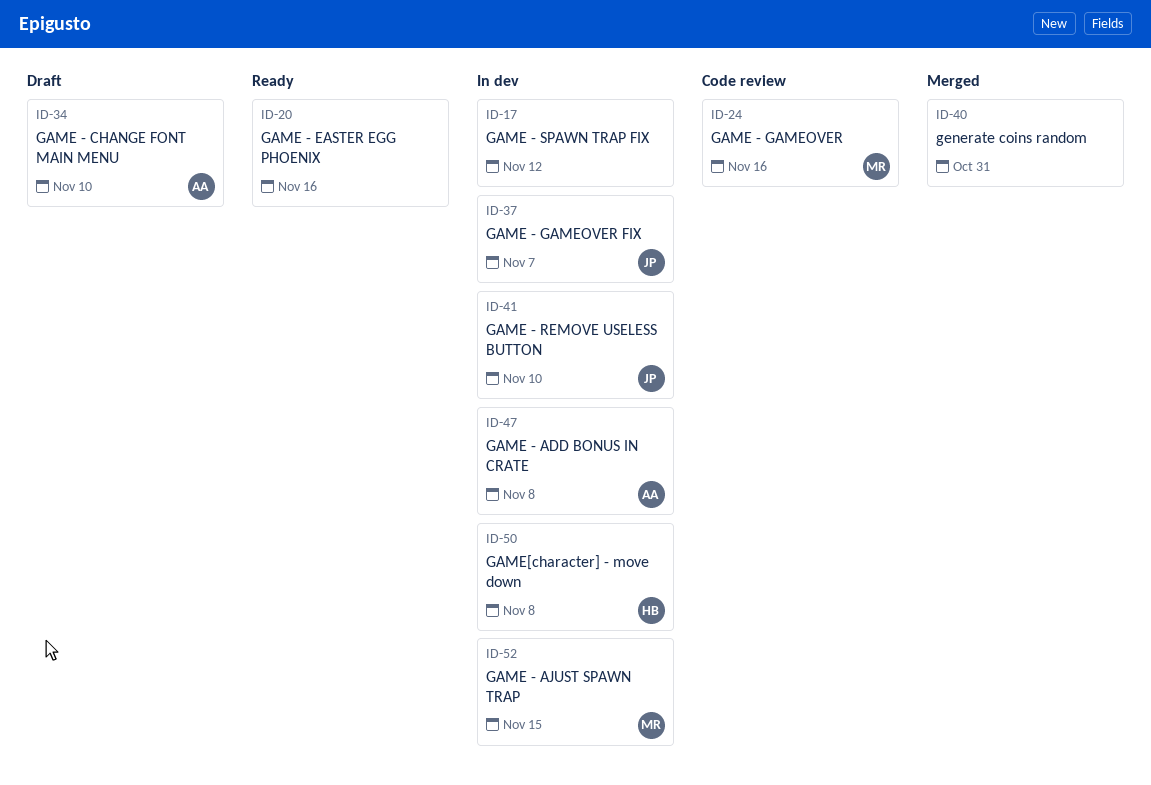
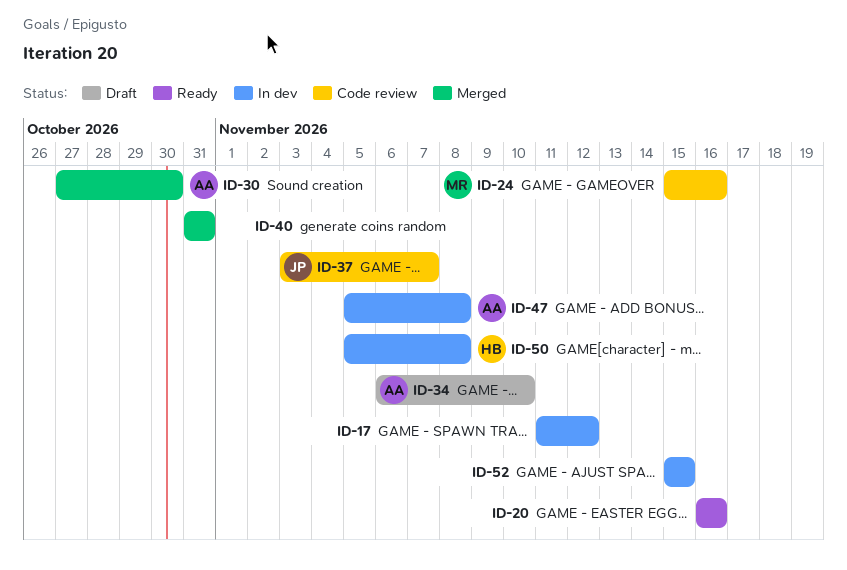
ID-30: none -> present
ID-37, status: In dev -> Code review
ID-41: present -> none
ID-52, owner: MR -> none

